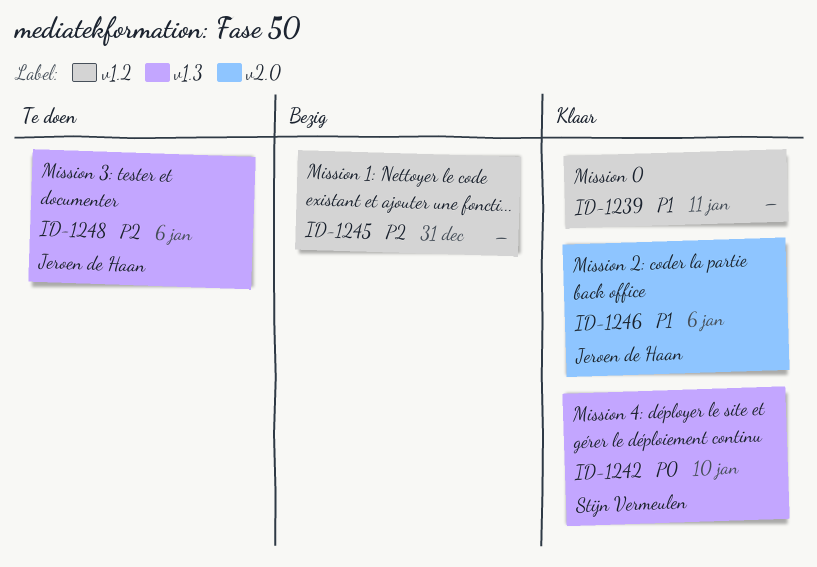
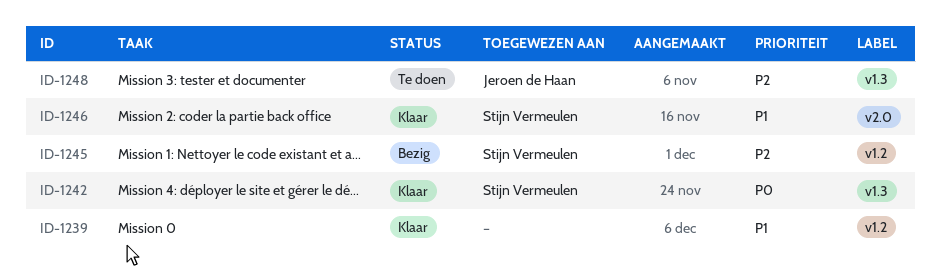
ID-1245, owner: none -> Stijn Vermeulen
ID-1246, owner: Jeroen de Haan -> Stijn Vermeulen

